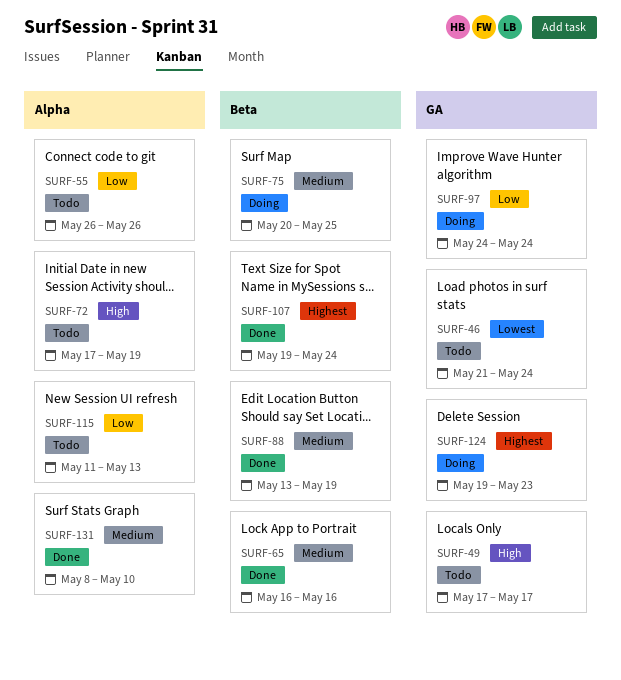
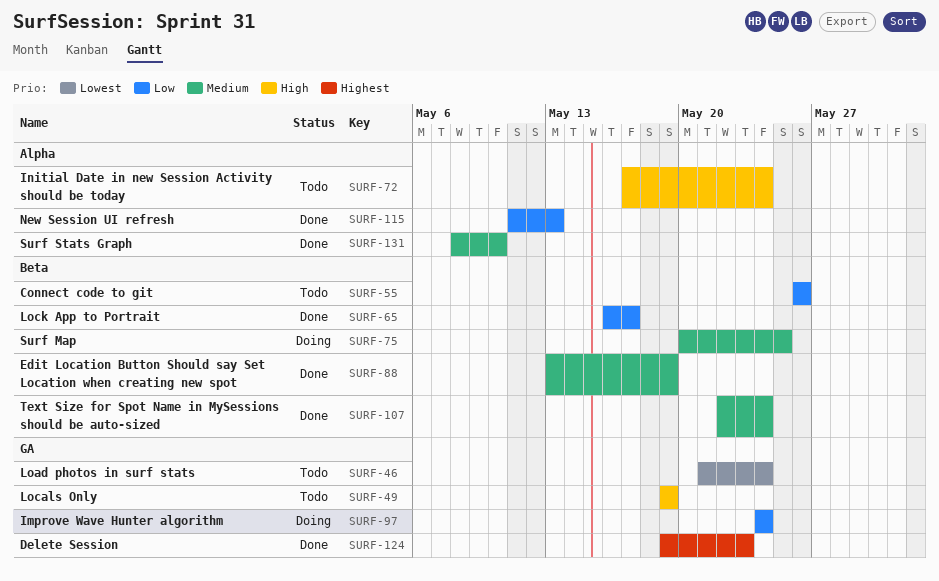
SURF-49, start: May 17 -> May 19
SURF-49, due: May 17 -> May 19
SURF-55, label: Alpha -> Beta
SURF-65, priority: Medium -> Low
SURF-65, due: May 16 -> May 17
SURF-72, due: May 19 -> May 24
SURF-107, priority: Highest -> Medium
SURF-107, start: May 19 -> May 22
SURF-115, status: Todo -> Done
SURF-124, status: Doing -> Done

